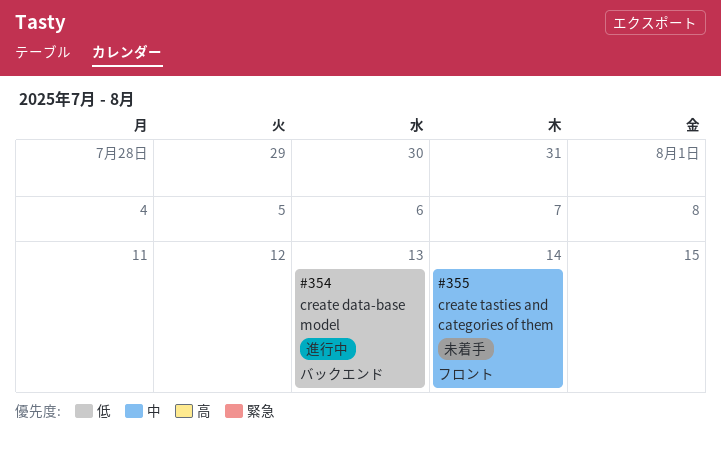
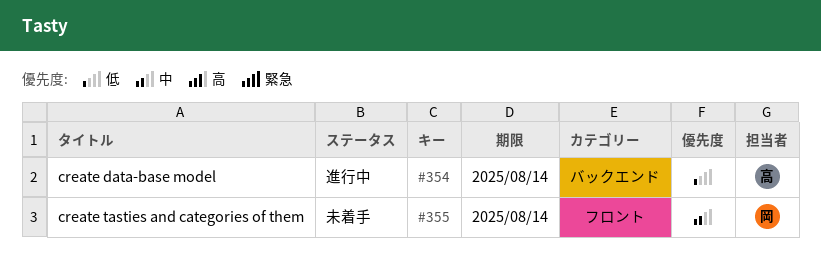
#354, due: Aug 13 -> Aug 14

